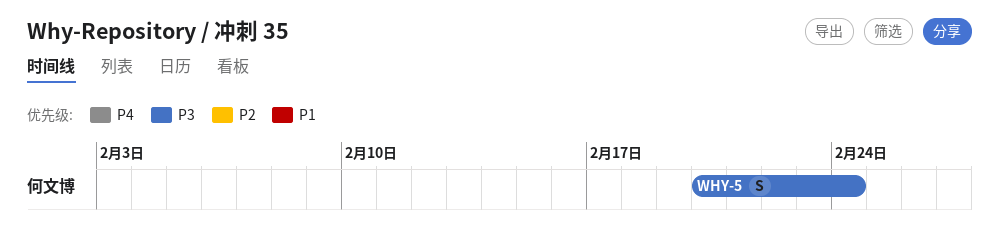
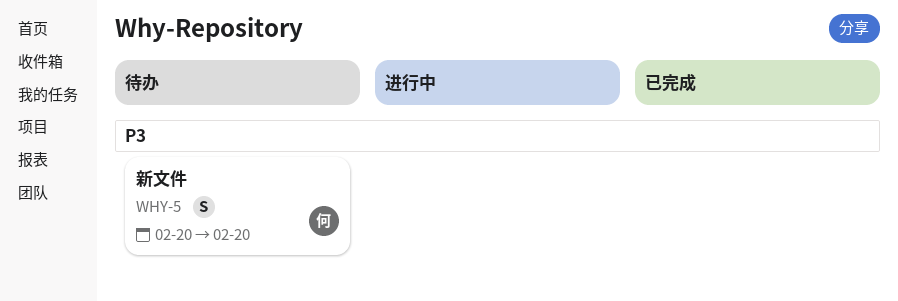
WHY-5, due: Feb 24 -> Feb 20

